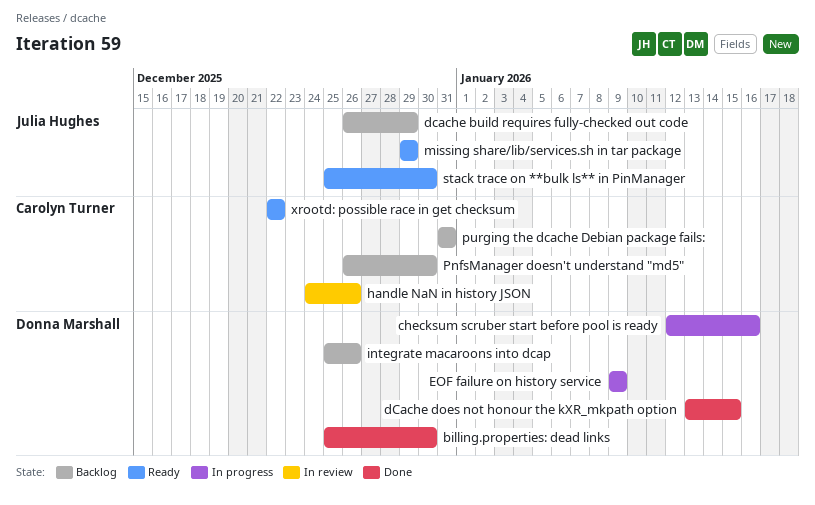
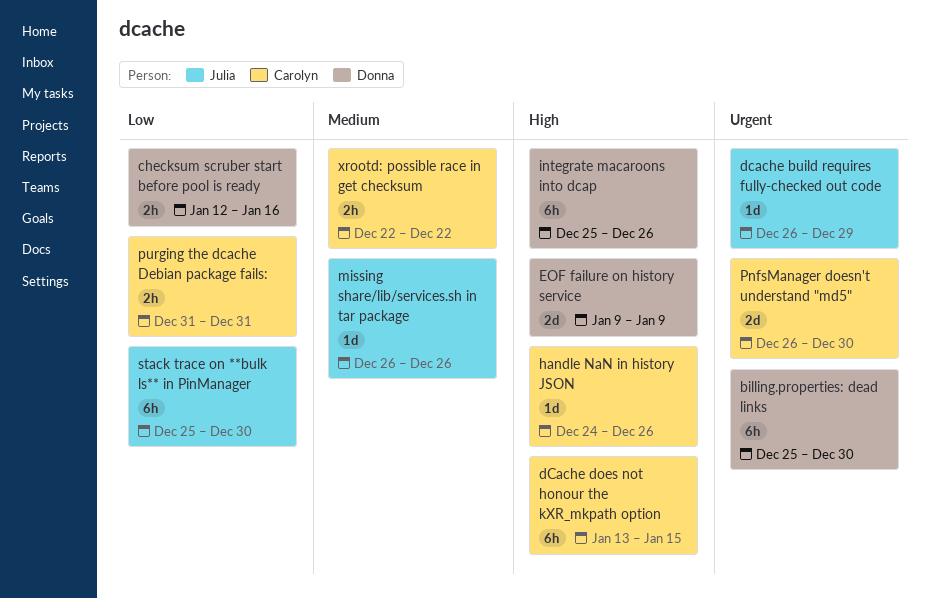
dCache does not honour the kXR_mkpath option, owner: Donna Marshall -> Carolyn Turner
missing share/lib/services.sh in tar package, start: Dec 29 -> Dec 26
missing share/lib/services.sh in tar package, due: Dec 29 -> Dec 26

